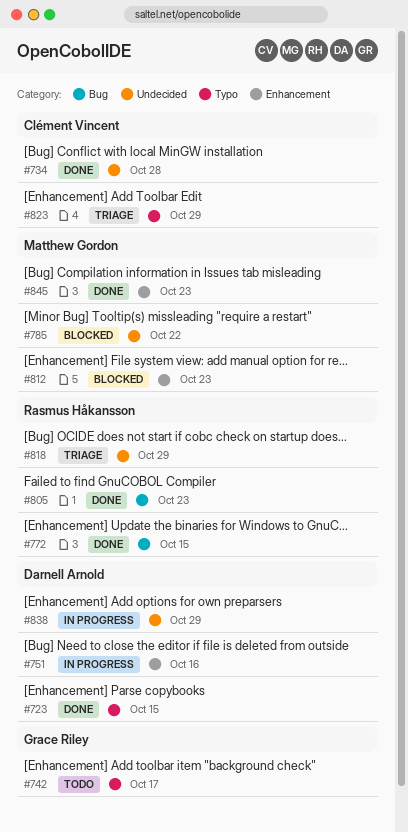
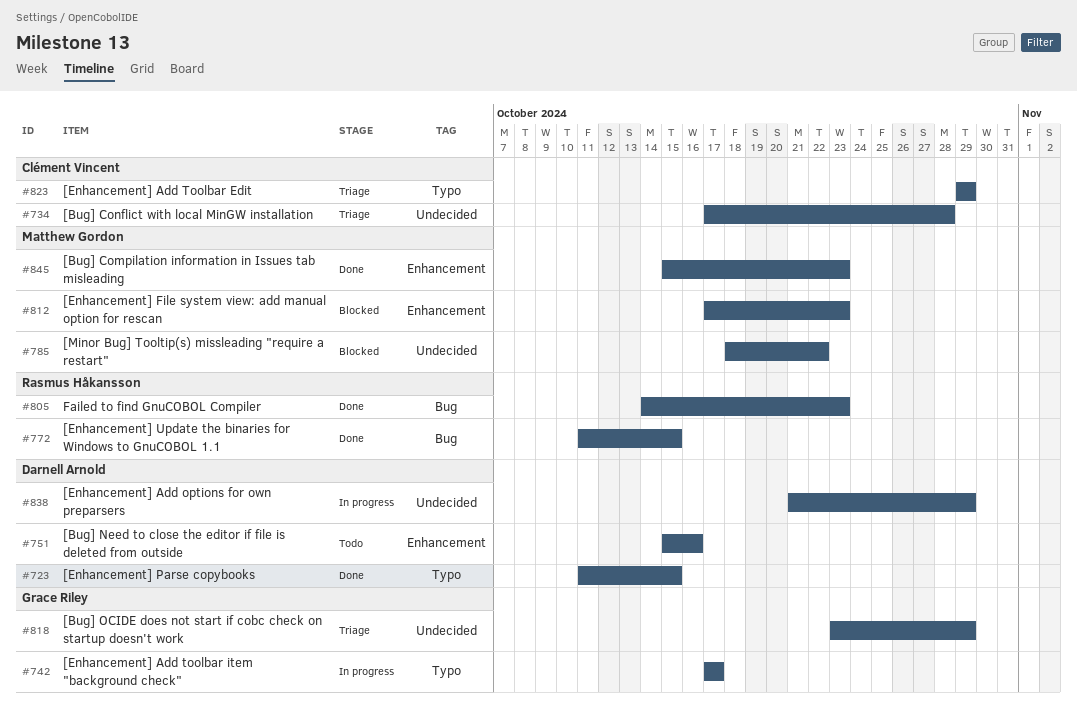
#734, status: Done -> Triage
#742, status: Todo -> In progress
#751, status: In progress -> Todo
#818, owner: Rasmus Håkansson -> Grace Riley

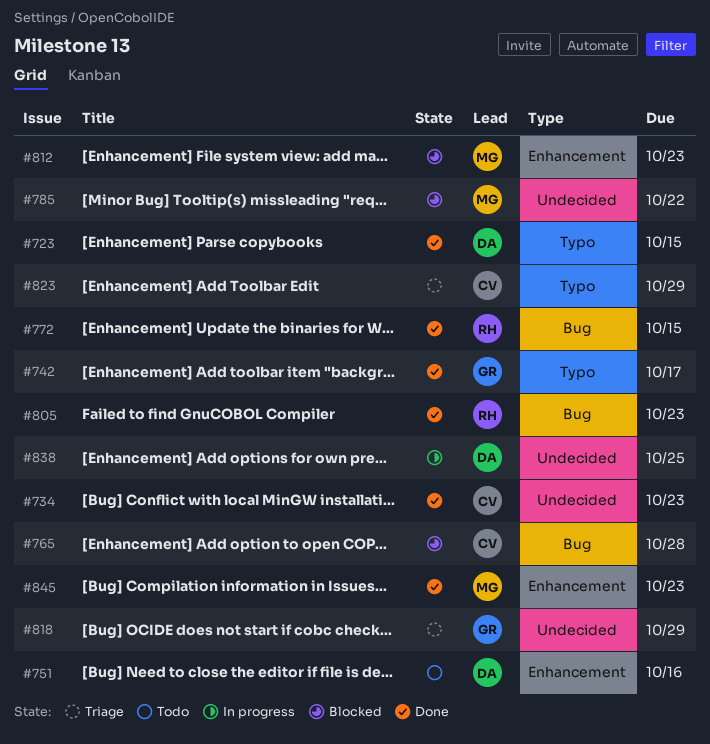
#734, status: Triage -> Done
#734, due: Oct 28 -> Oct 23
#742, status: In progress -> Done
#765: none -> present
#838, due: Oct 29 -> Oct 25

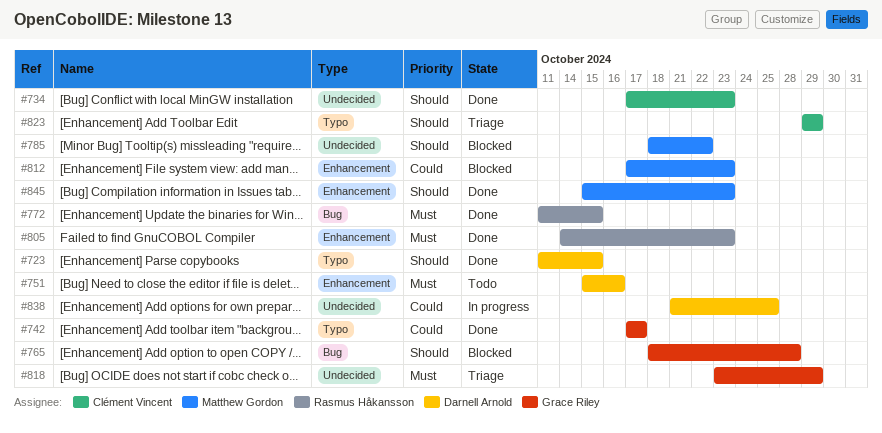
#765, owner: Clément Vincent -> Grace Riley
#805, label: Bug -> Enhancement

